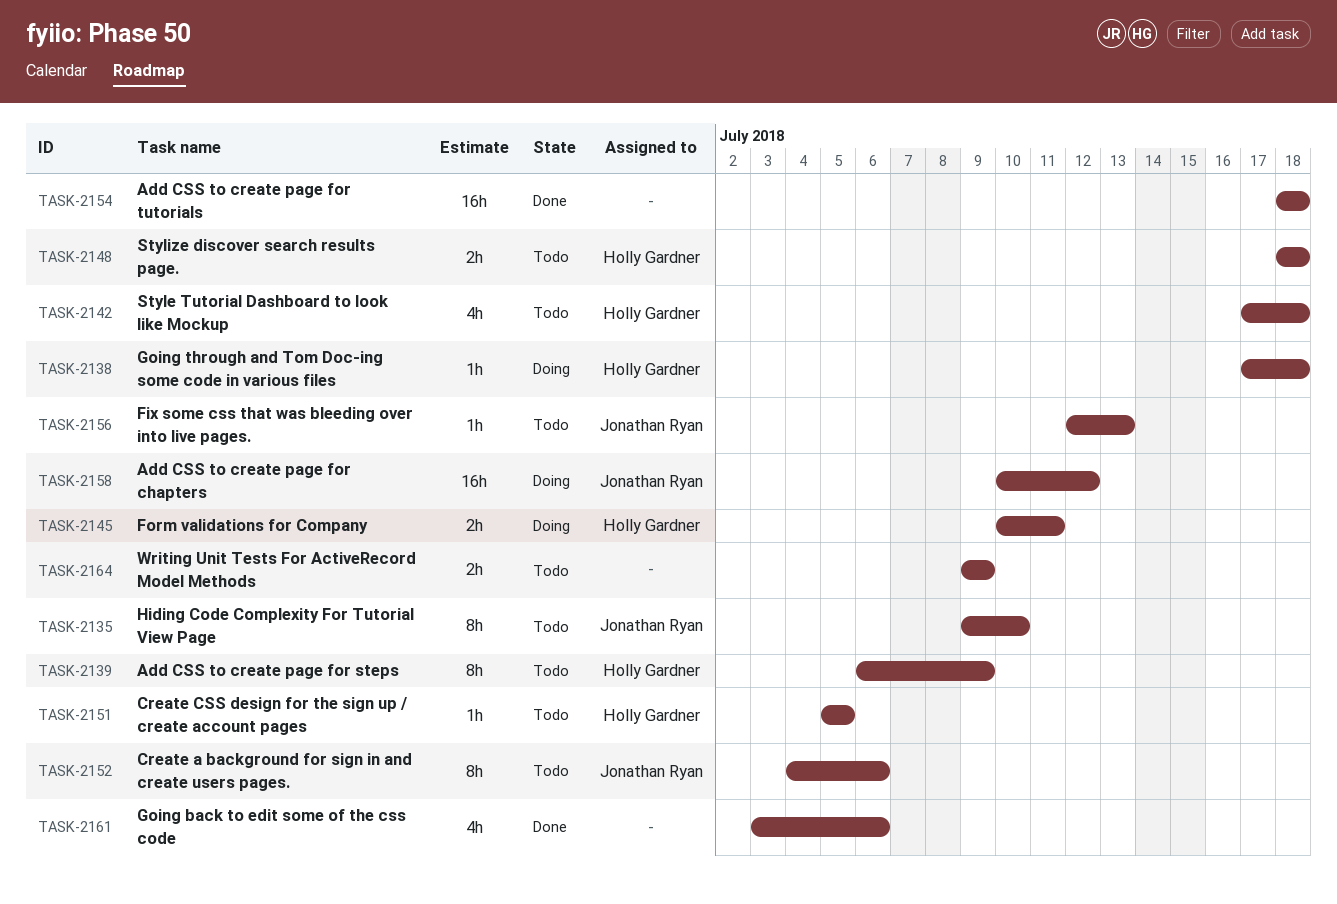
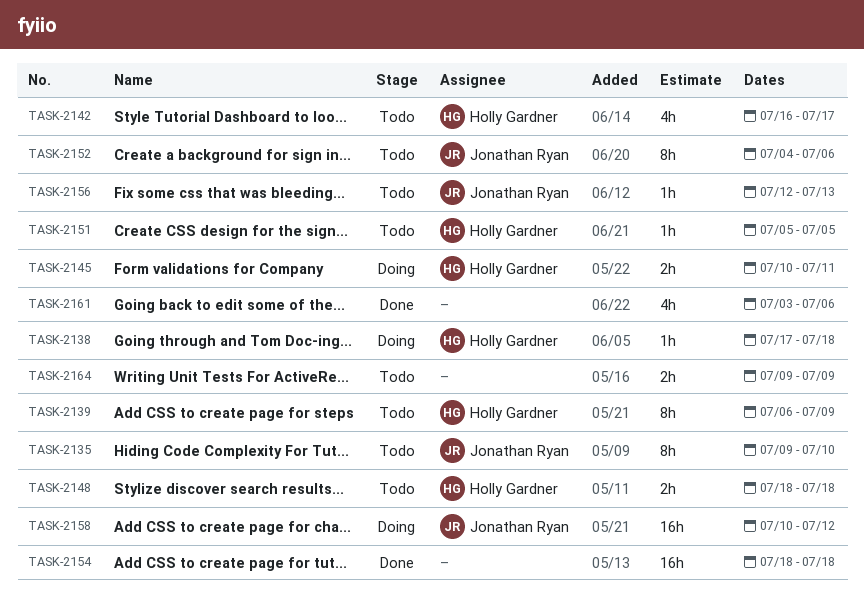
TASK-2142, start: Jul 17 -> Jul 16
TASK-2142, due: Jul 18 -> Jul 17

